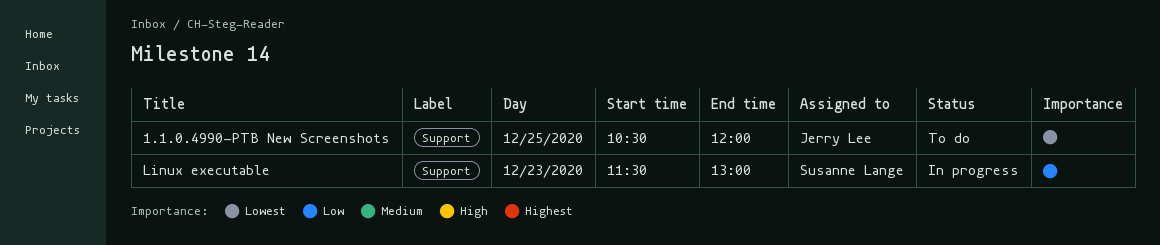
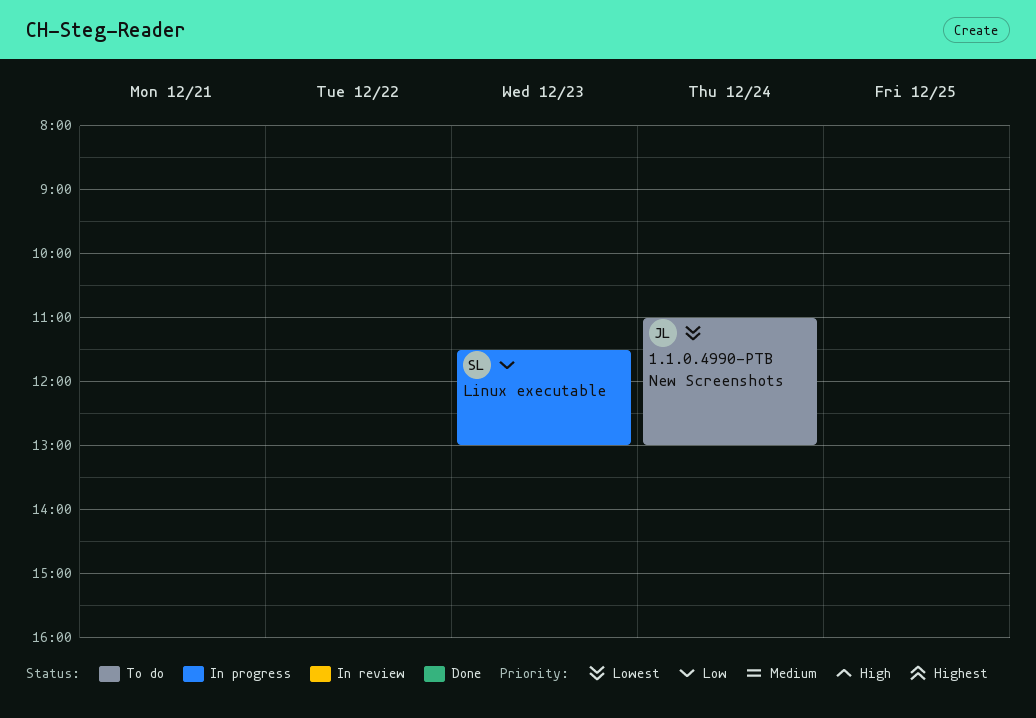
1.1.0.4990-PTB New Screenshots, day: Dec 25 -> Dec 24
1.1.0.4990-PTB New Screenshots, begins: 10:30 -> 11:00
1.1.0.4990-PTB New Screenshots, ends: 12:00 -> 13:00

